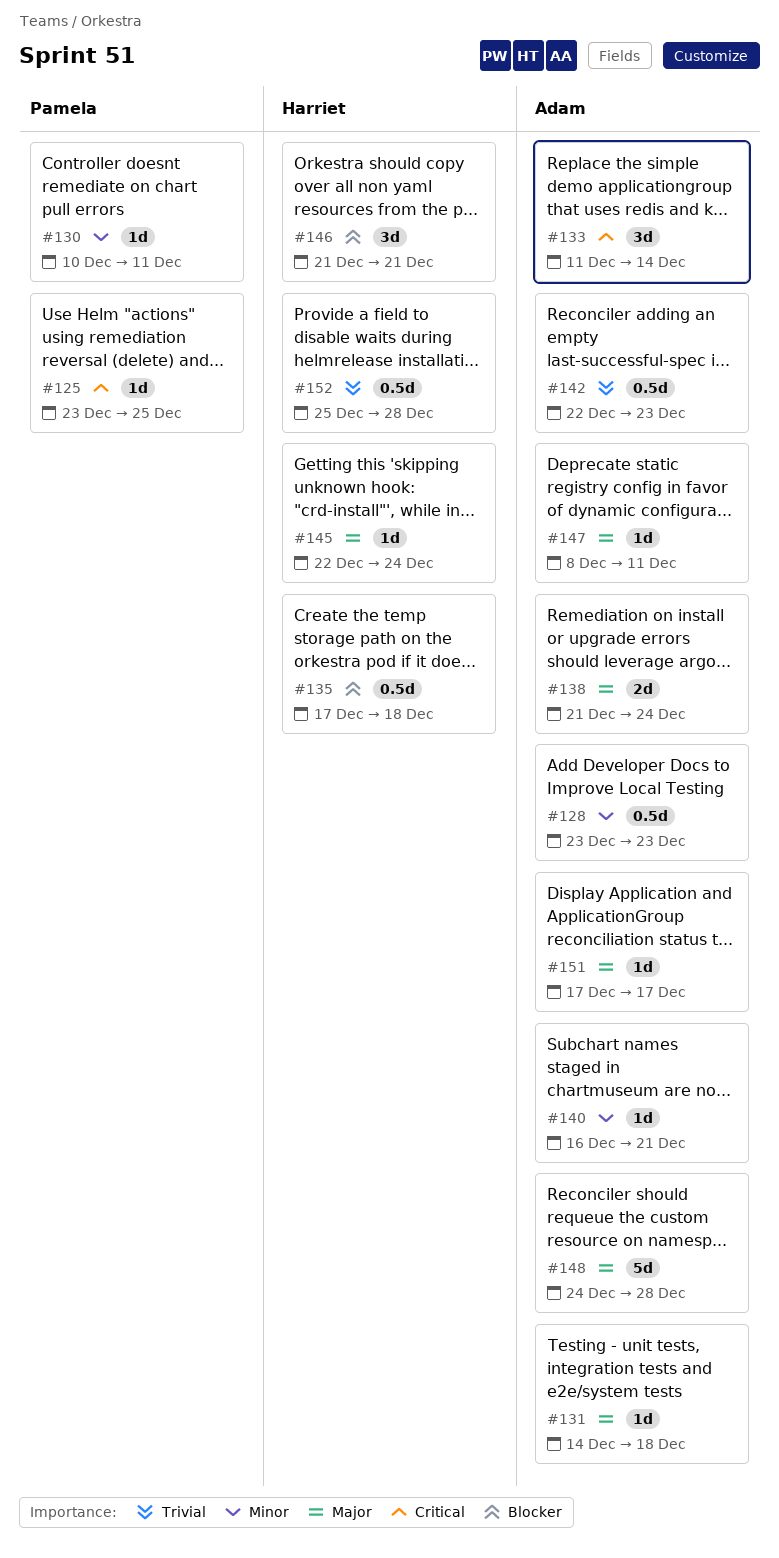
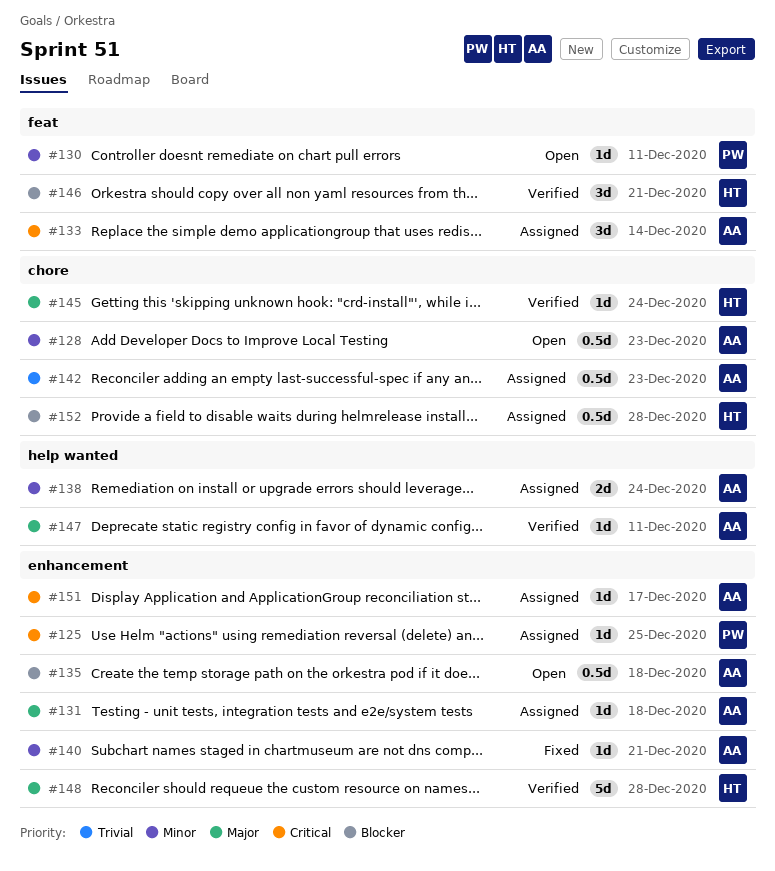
#135, owner: Harriet -> Adam
#138, priority: Major -> Minor
#148, owner: Adam -> Harriet
#151, priority: Major -> Critical
#152, priority: Trivial -> Blocker

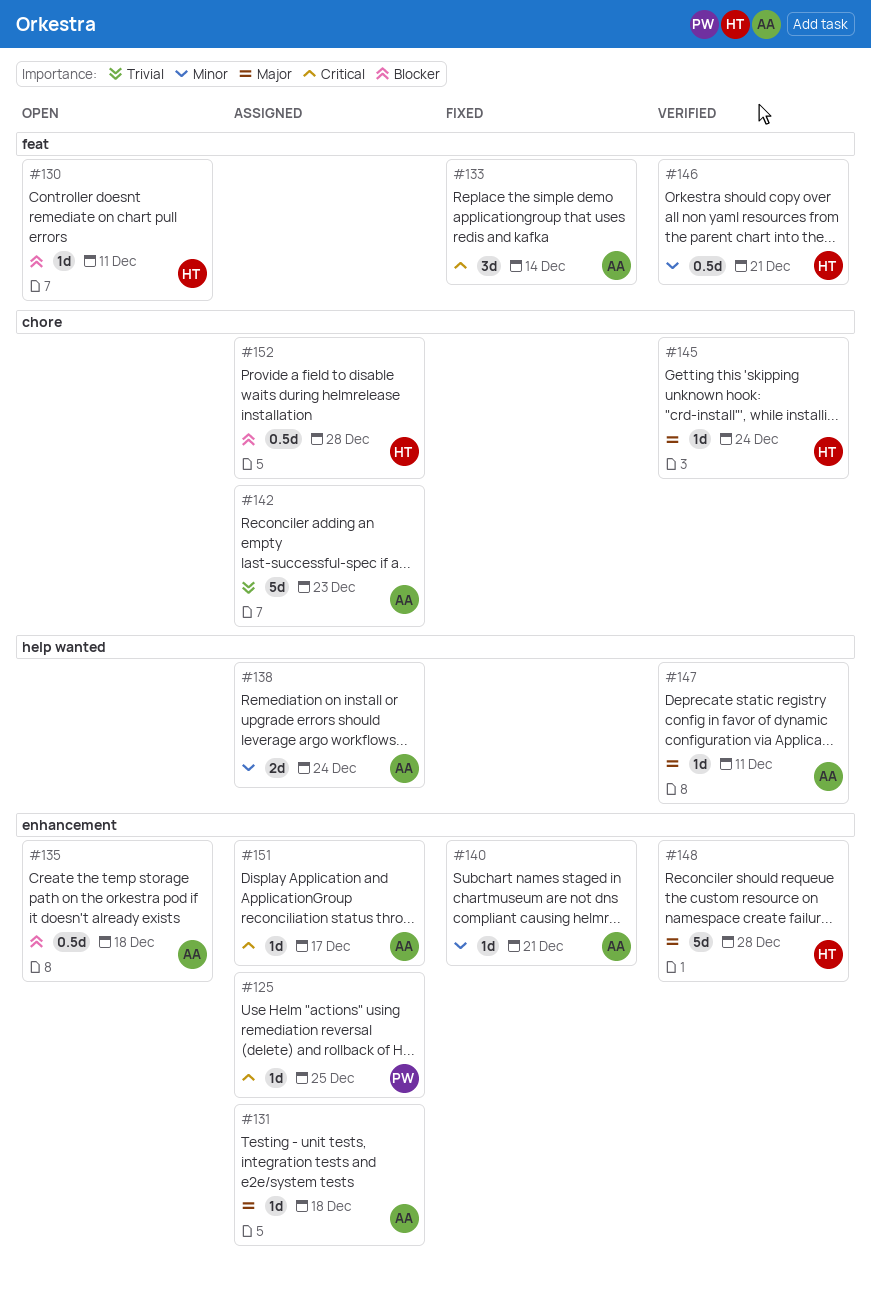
#128: present -> none
#130, owner: PW -> HT
#130, priority: Minor -> Blocker
#133, status: Assigned -> Fixed
#142, estimate: 0.5d -> 5d
#146, priority: Blocker -> Minor
#146, estimate: 3d -> 0.5d

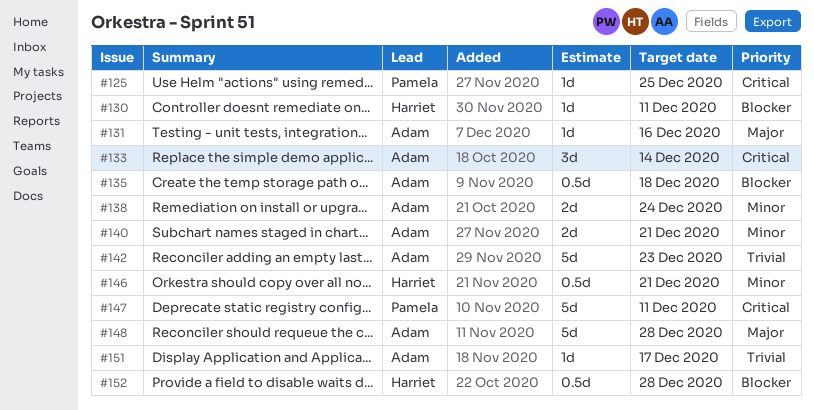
#131, due: Dec 18 -> Dec 16
#140, estimate: 1d -> 2d
#145: present -> none
#147, owner: Adam -> Pamela
#147, priority: Major -> Critical
#147, estimate: 1d -> 5d
#148, owner: Harriet -> Adam
#151, priority: Critical -> Trivial

